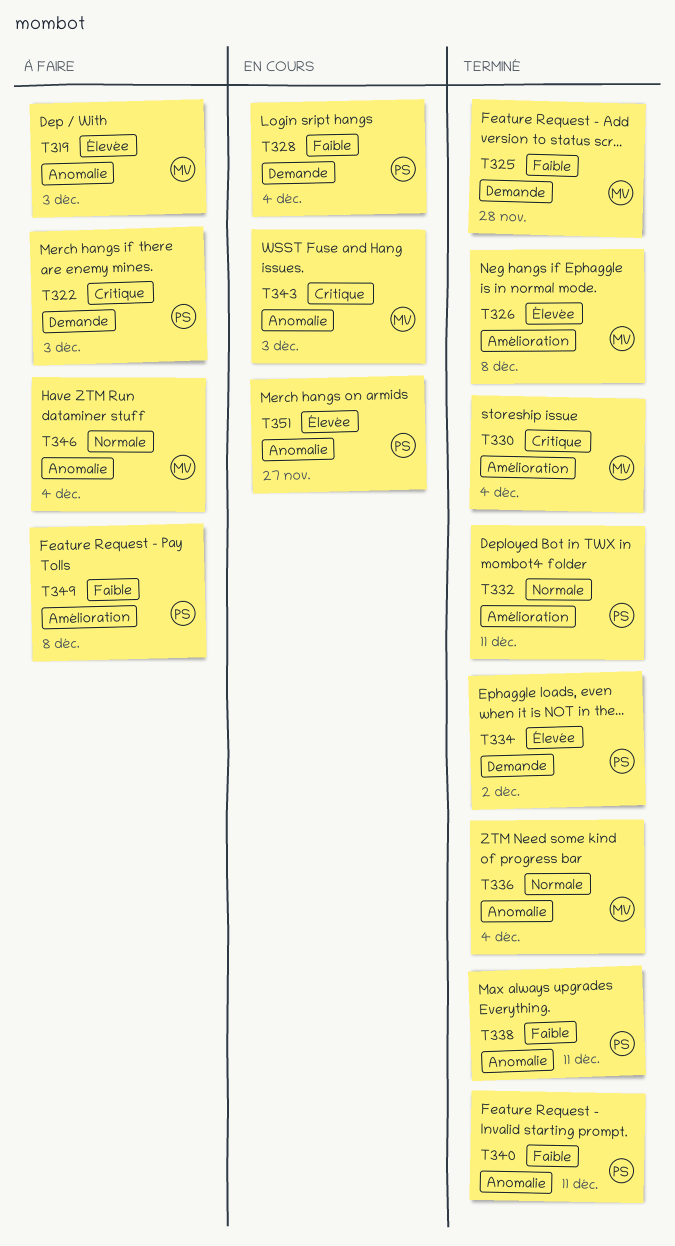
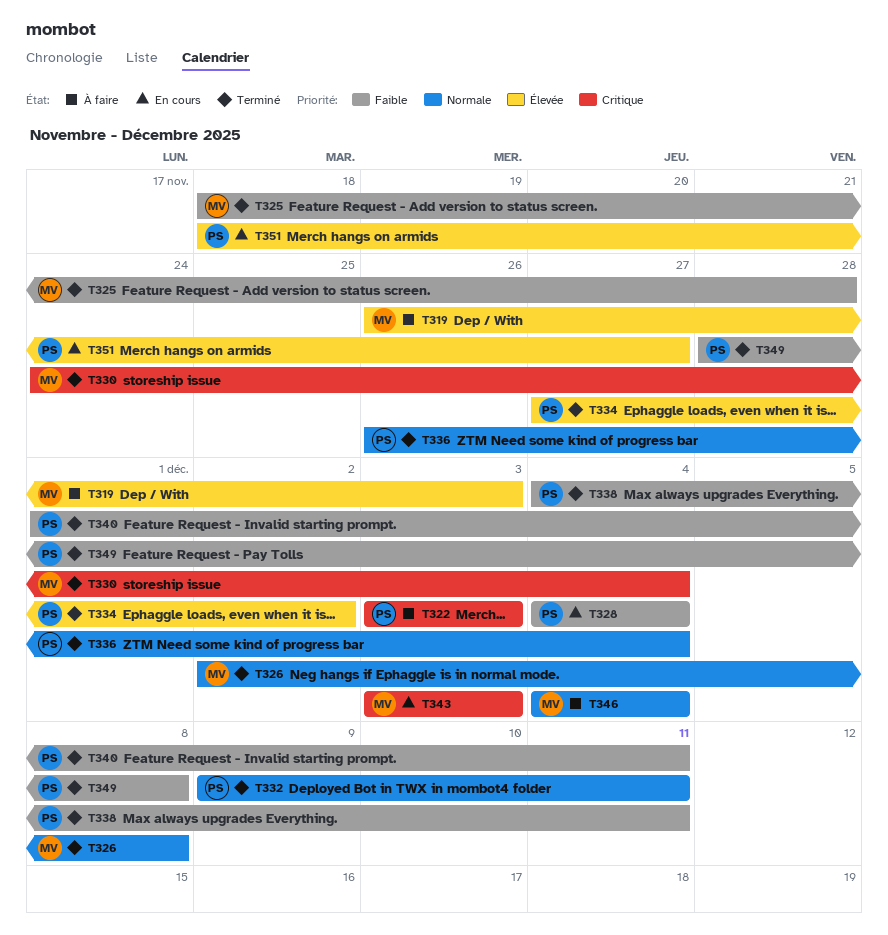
T326, priority: Élevée -> Normale
T336, owner: MV -> PS
T349, status: À faire -> Terminé

